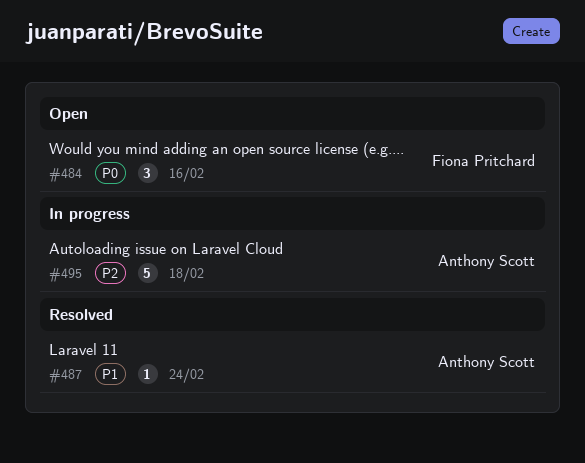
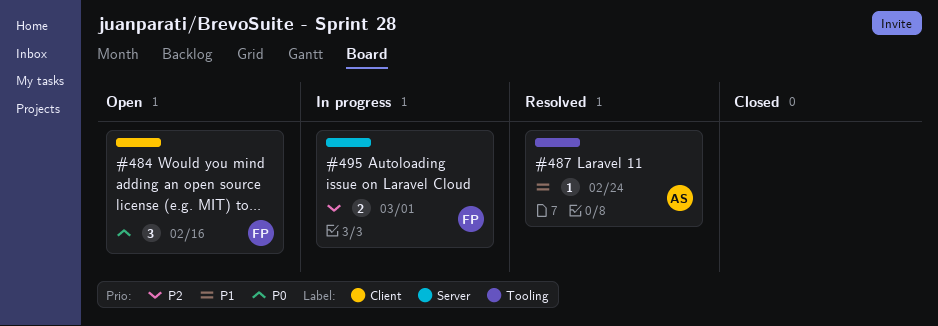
#495, owner: Anthony Scott -> Fiona Pritchard
#495, estimate: 5 -> 2
#495, due: Feb 18 -> Mar 1

